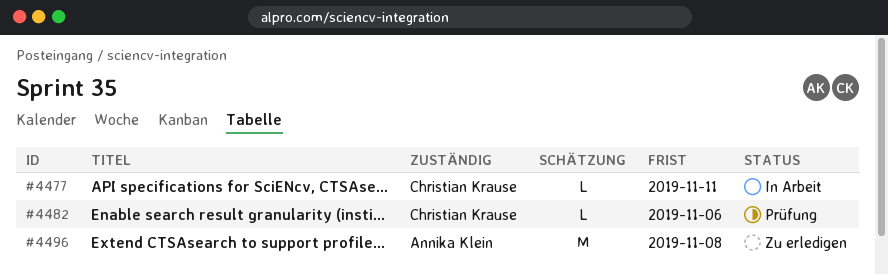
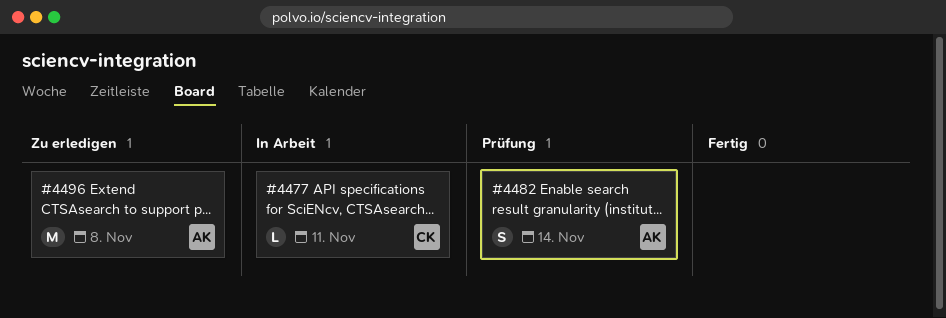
#4482, owner: Christian Krause -> Annika Klein
#4482, estimate: L -> S
#4482, due: Nov 6 -> Nov 14

